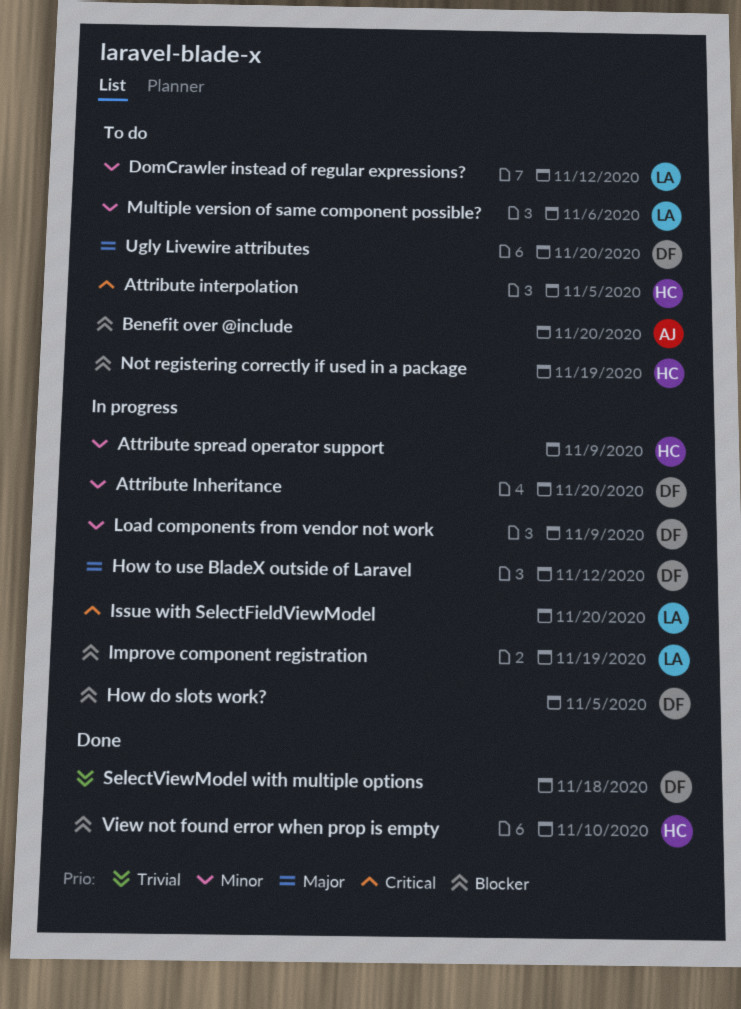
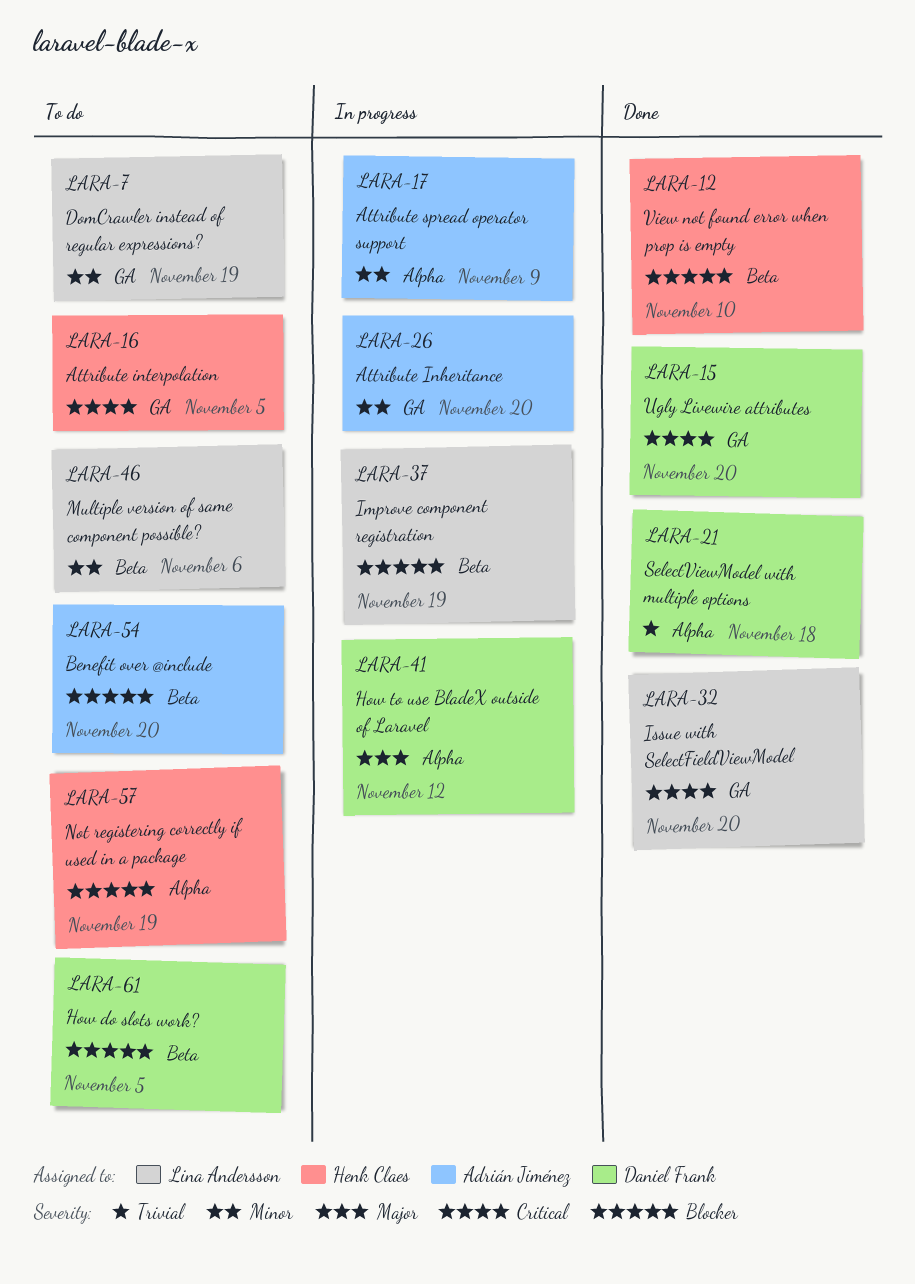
Attribute Inheritance, owner: Daniel Frank -> Adrián Jiménez
Attribute spread operator support, owner: Henk Claes -> Adrián Jiménez
DomCrawler instead of regular expressions?, due: Nov 12 -> Nov 19
How do slots work?, status: In progress -> To do
Issue with SelectFieldViewModel, status: In progress -> Done
Load components from vendor not work: present -> none
Ugly Livewire attributes, status: To do -> Done
Ugly Livewire attributes, priority: Major -> Critical

